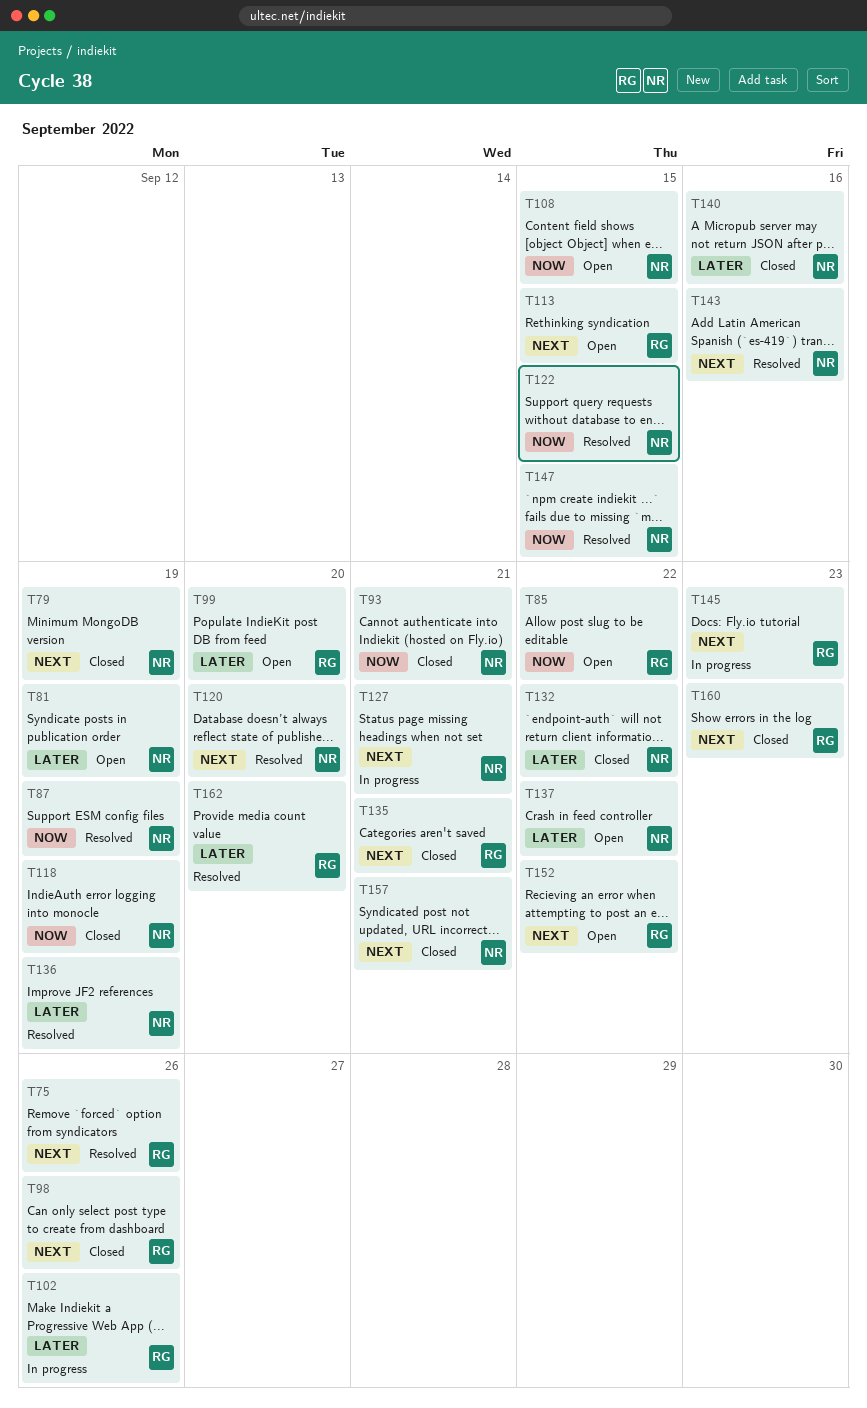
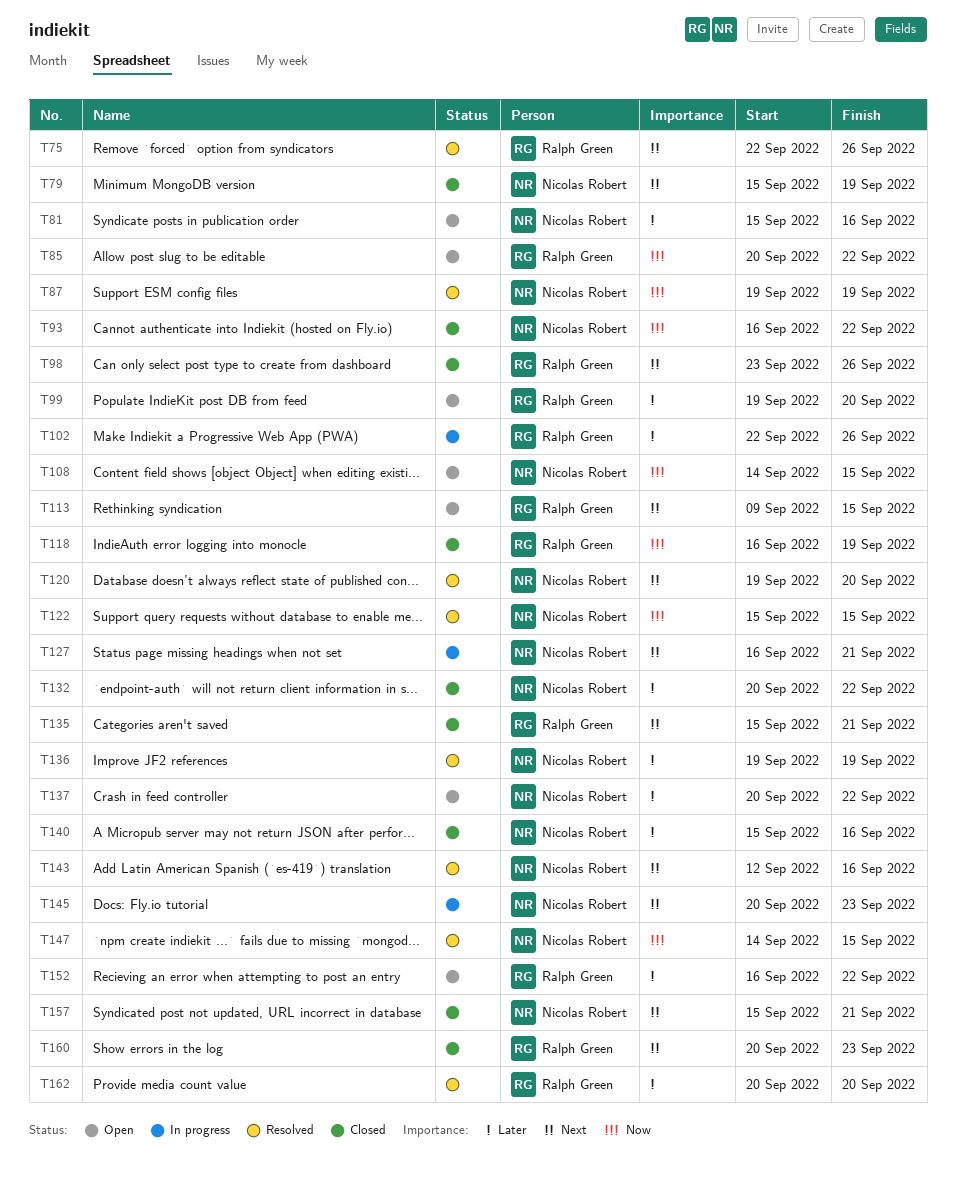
T81, due: Sep 19 -> Sep 16
T93, due: Sep 21 -> Sep 22
T118, owner: Nicolas Robert -> Ralph Green
T145, owner: Ralph Green -> Nicolas Robert
T152, priority: Next -> Later

